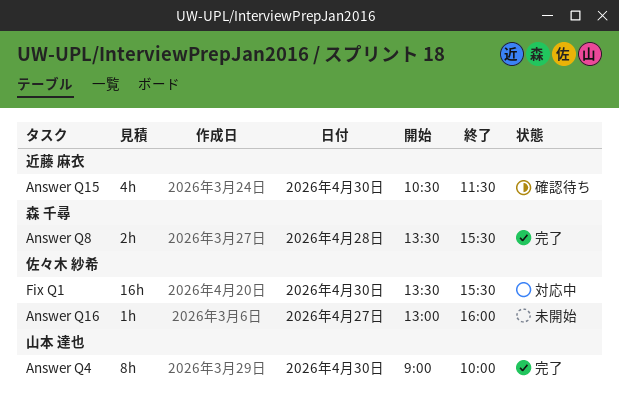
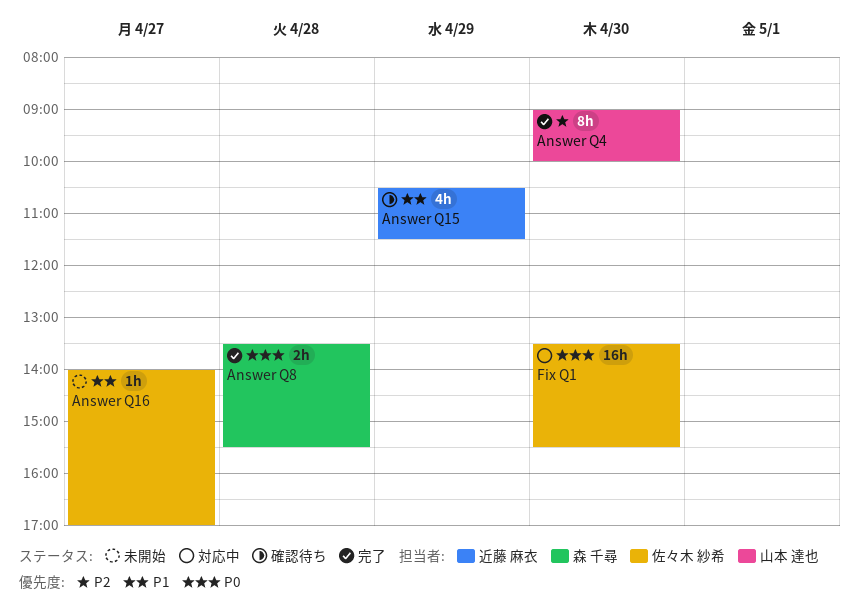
Answer Q15, day: Apr 30 -> Apr 29
Answer Q16, begins: 13:00 -> 14:00
Answer Q16, ends: 16:00 -> 17:00

